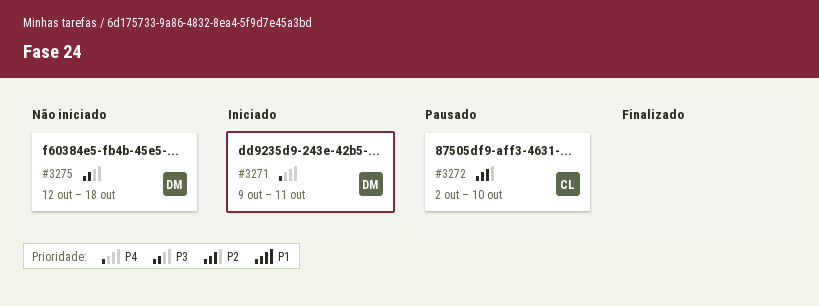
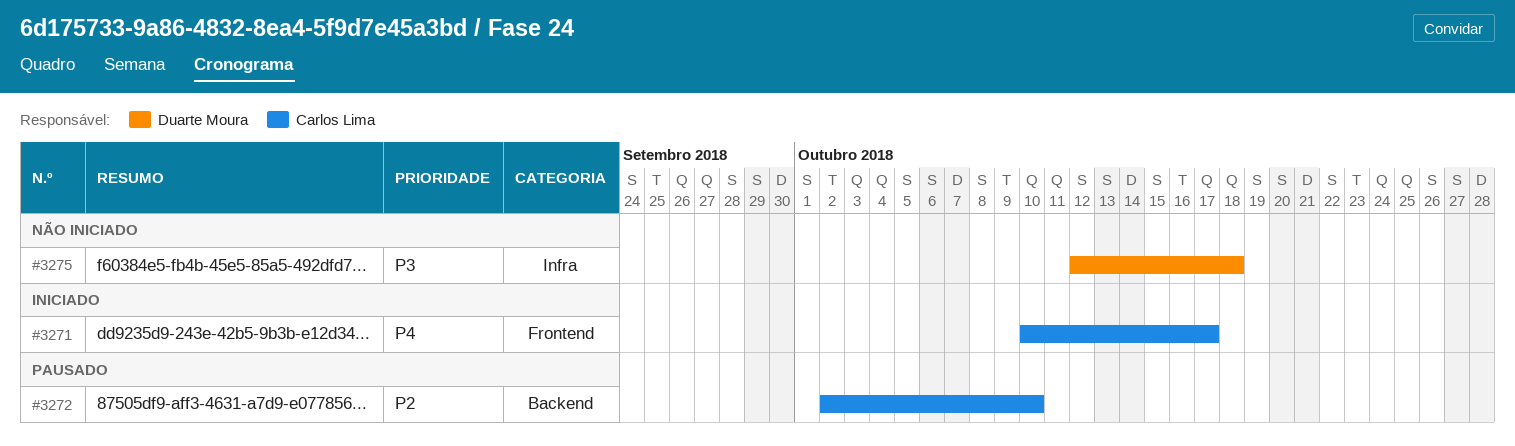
#3271, owner: Duarte Moura -> Carlos Lima
#3271, start: Oct 9 -> Oct 10
#3271, due: Oct 11 -> Oct 17

